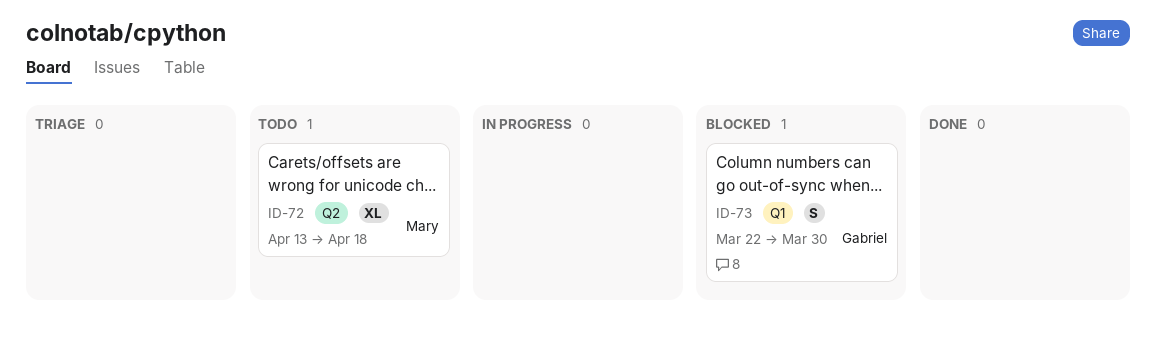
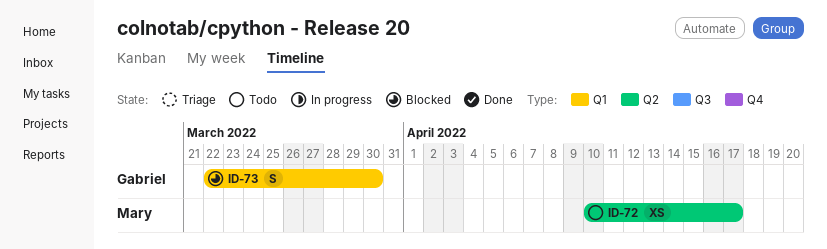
ID-72, estimate: XL -> XS
ID-72, start: Apr 13 -> Apr 10
ID-72, due: Apr 18 -> Apr 17

